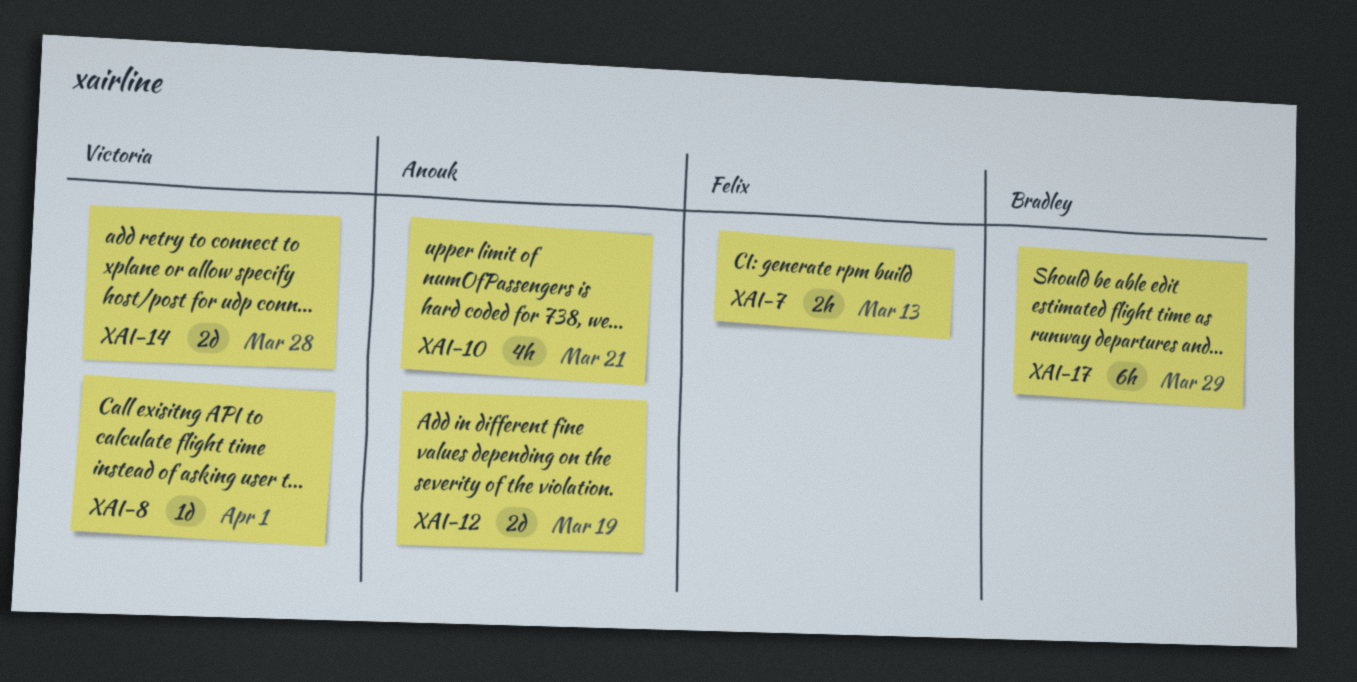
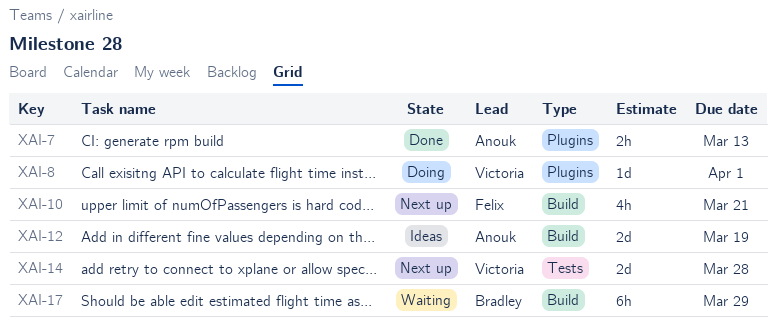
XAI-7, owner: Felix -> Anouk
XAI-10, owner: Anouk -> Felix

